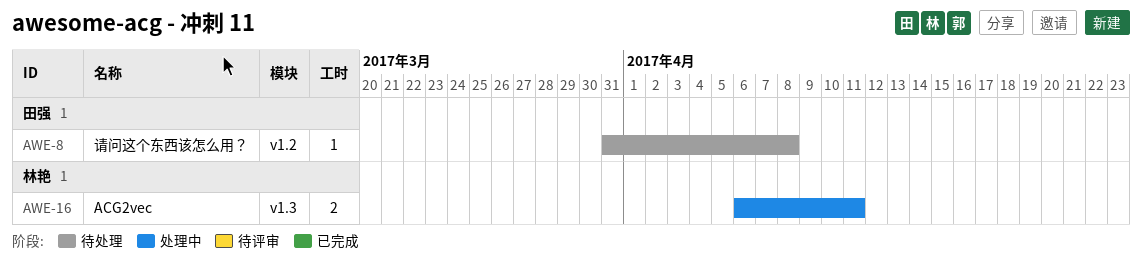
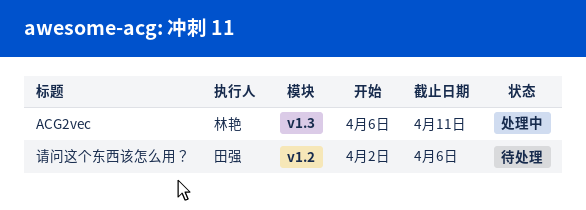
请问这个东西该怎么用？, start: Mar 31 -> Apr 2
请问这个东西该怎么用？, due: Apr 8 -> Apr 6

